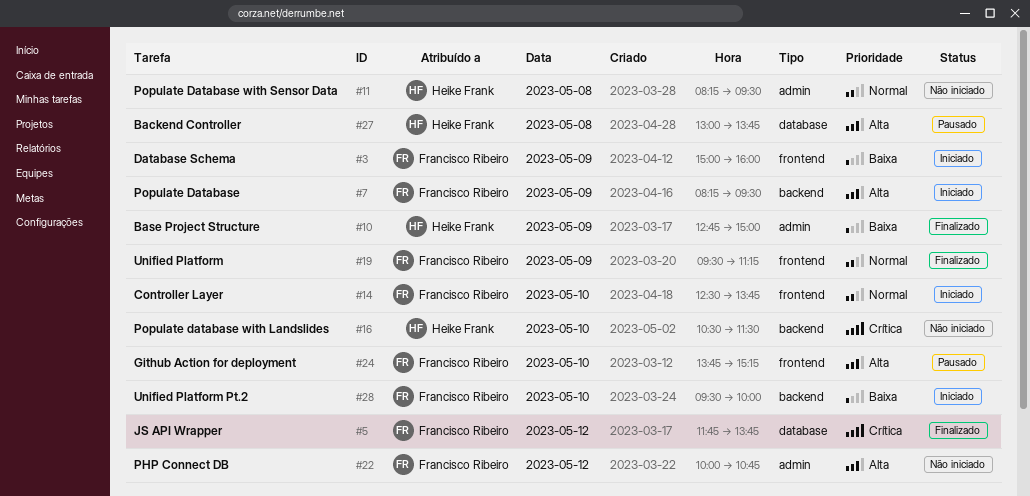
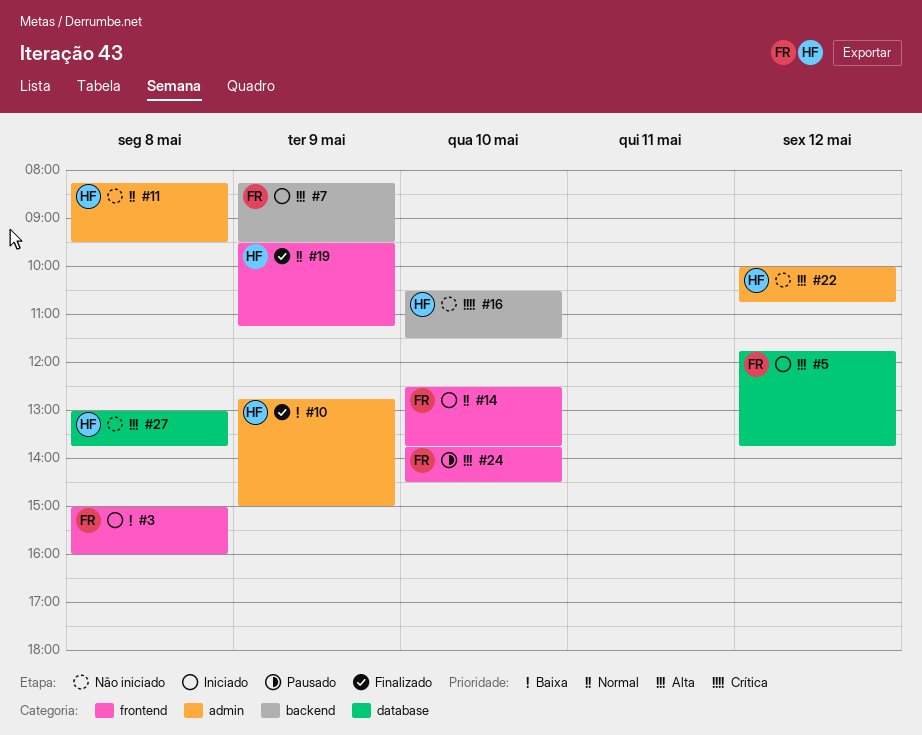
#3, day: May 9 -> May 8
#5, status: Finalizado -> Iniciado
#5, priority: Crítica -> Alta
#19, owner: Francisco Ribeiro -> Heike Frank
#22, owner: Francisco Ribeiro -> Heike Frank
#24, ends: 15:15 -> 14:30
#27, status: Pausado -> Não iniciado
#28: present -> none

